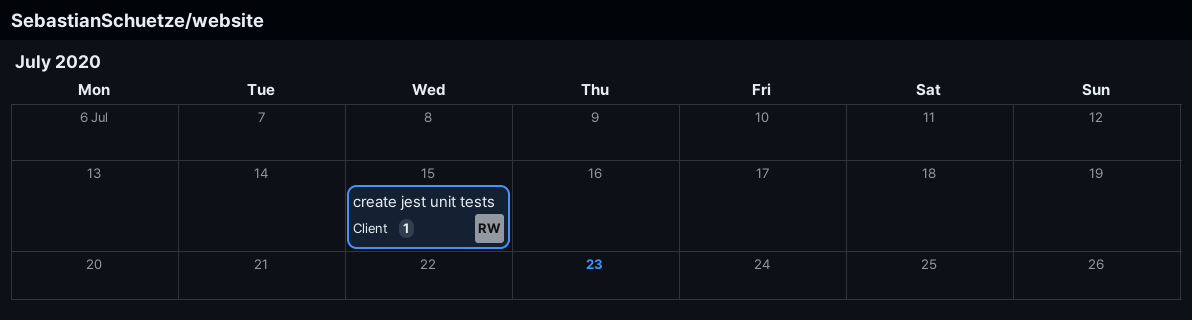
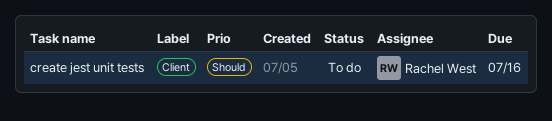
create jest unit tests, due: Jul 15 -> Jul 16

